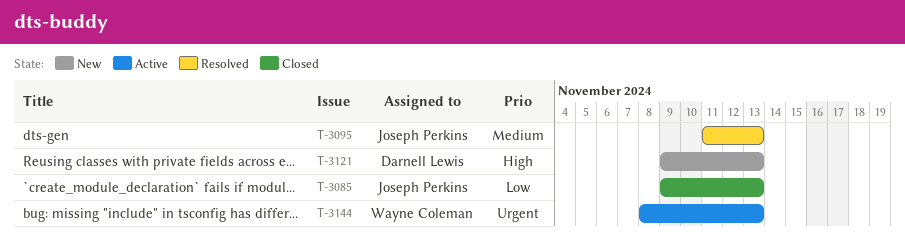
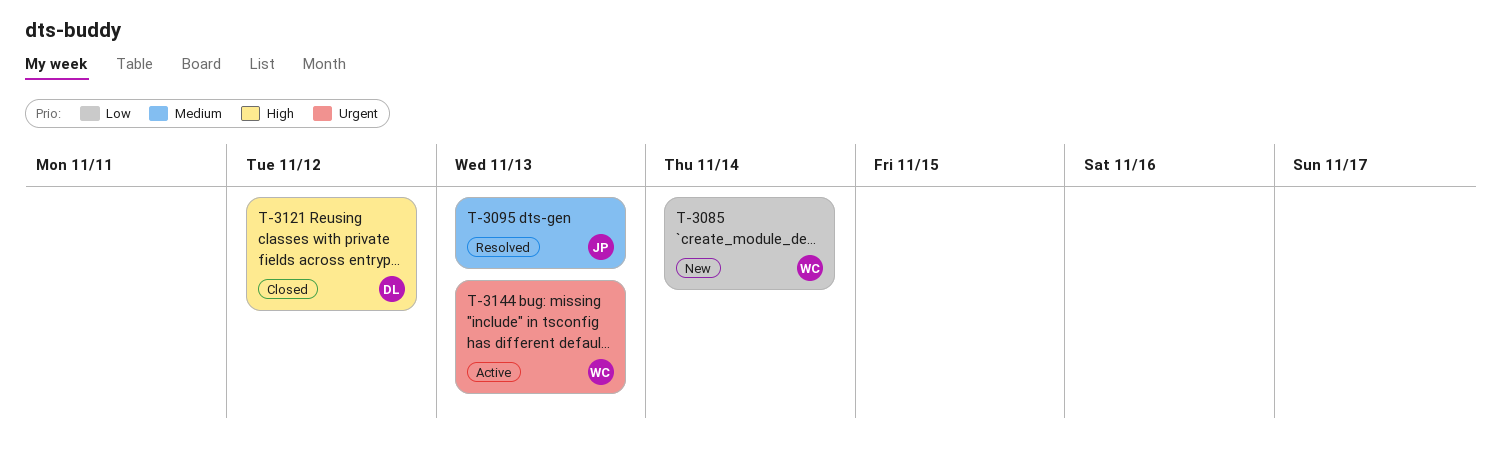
T-3085, status: Closed -> New
T-3085, owner: Joseph Perkins -> Wayne Coleman
T-3085, due: Nov 13 -> Nov 14
T-3121, status: New -> Closed
T-3121, due: Nov 13 -> Nov 12

